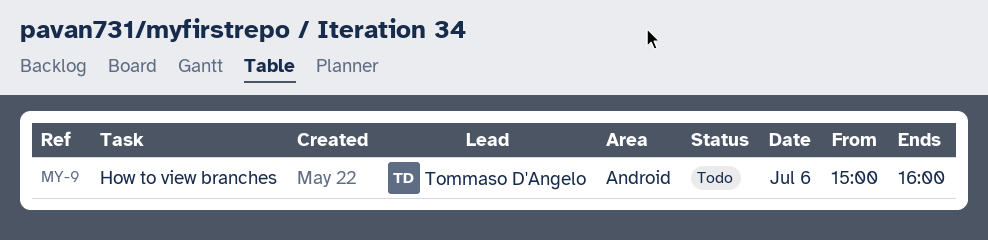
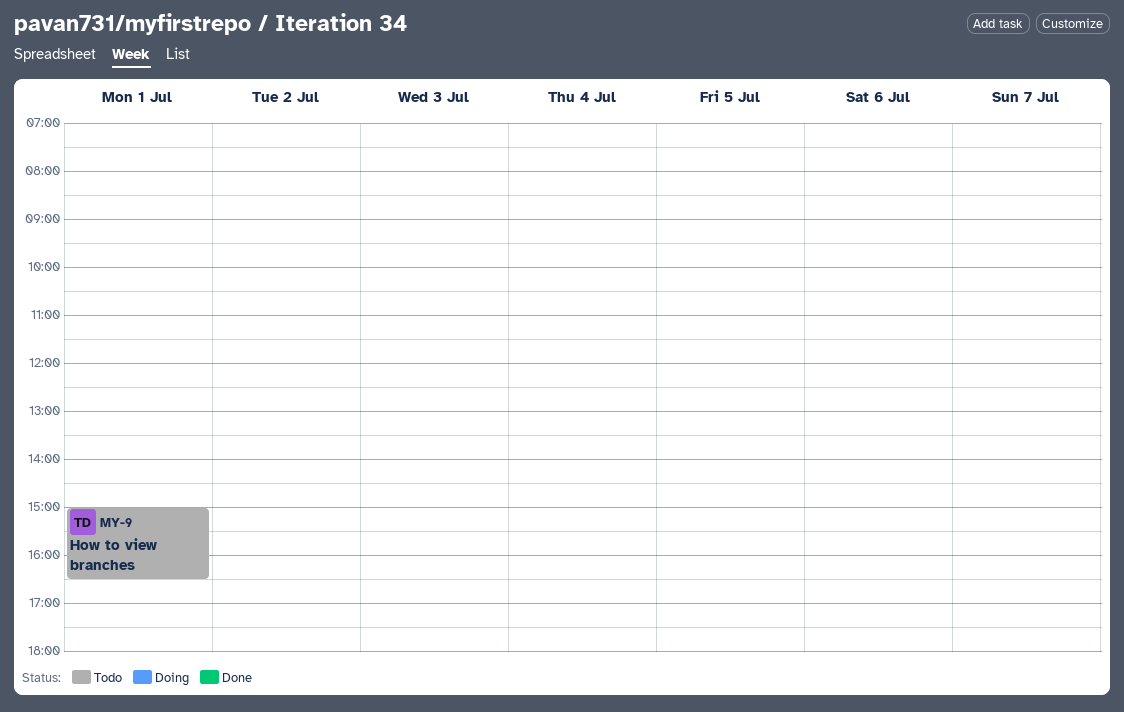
MY-9, day: Jul 6 -> Jul 1
MY-9, ends: 16:00 -> 16:30

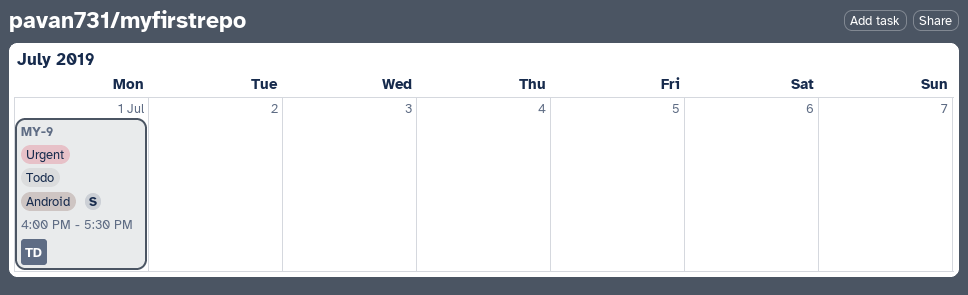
MY-9, begins: 15:00 -> 16:00
MY-9, ends: 16:30 -> 17:30

